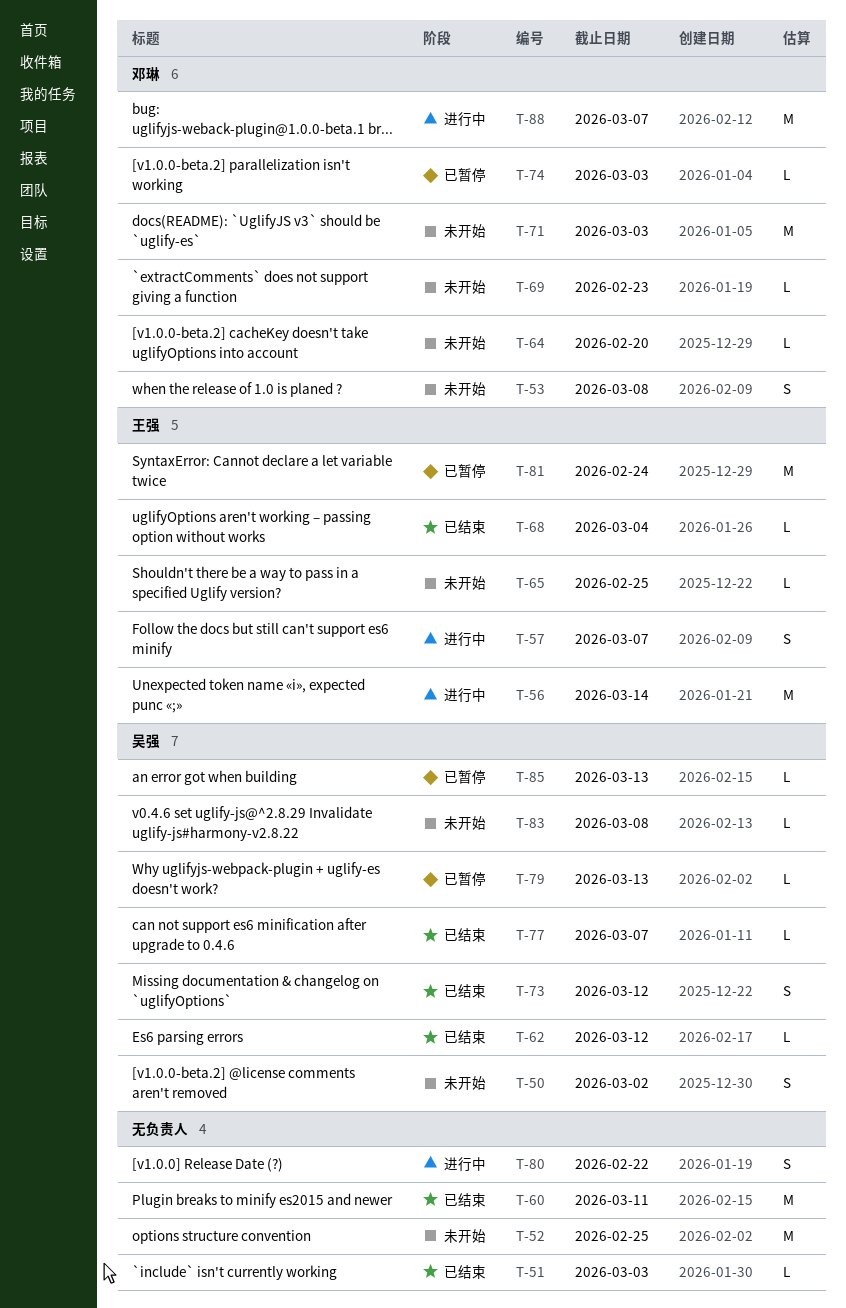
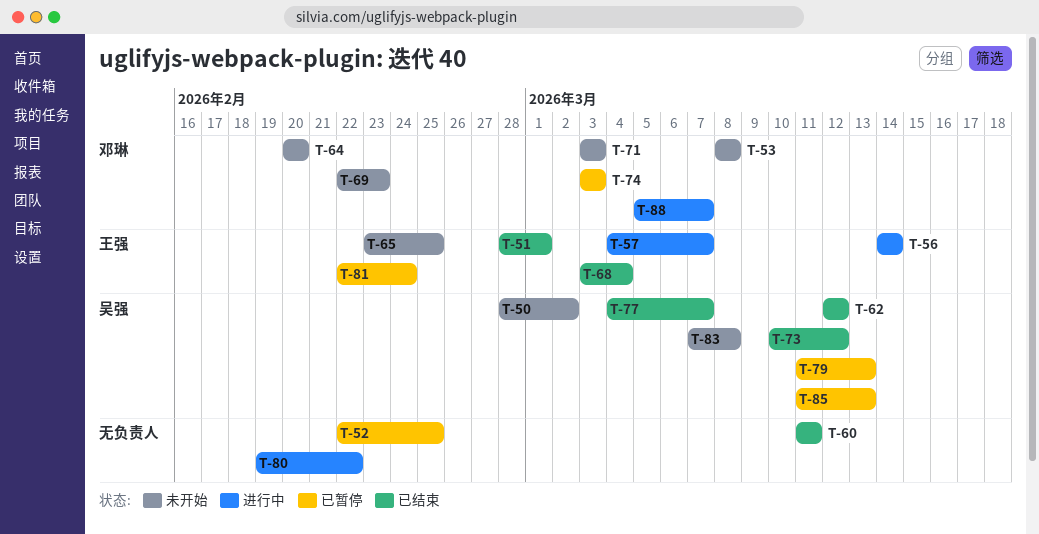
T-51, owner: none -> 王强
T-51, due: Mar 3 -> Mar 1
T-52, status: 未开始 -> 已暂停

